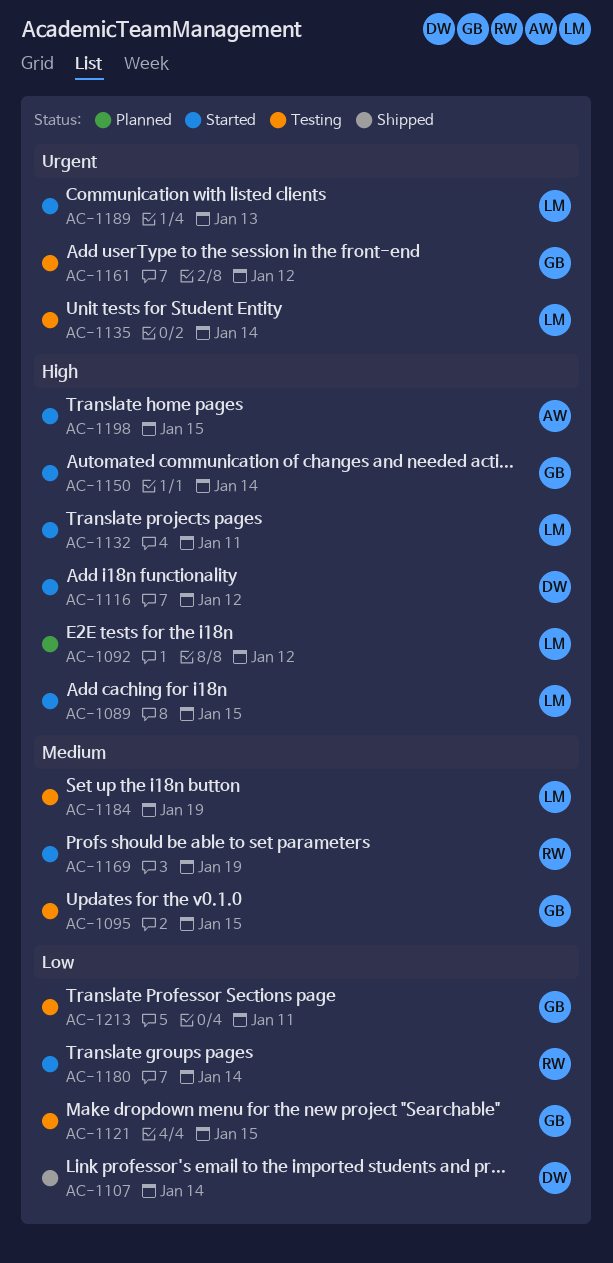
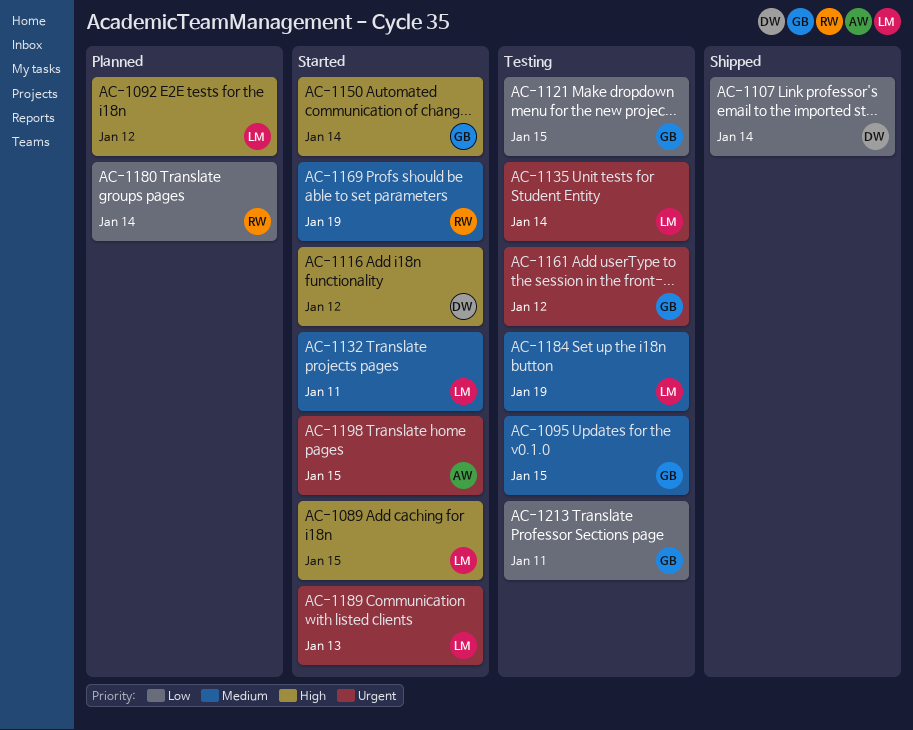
AC-1132, priority: High -> Medium
AC-1180, status: Started -> Planned
AC-1198, priority: High -> Urgent

